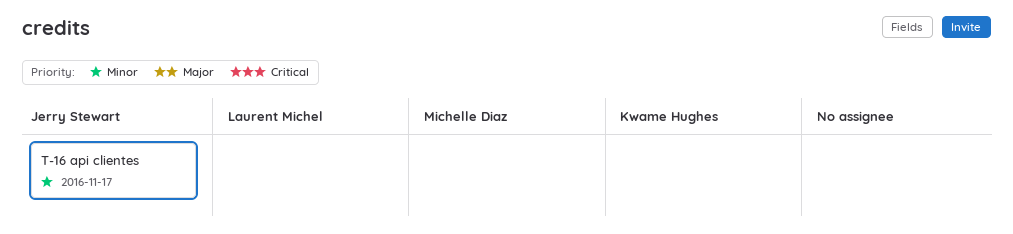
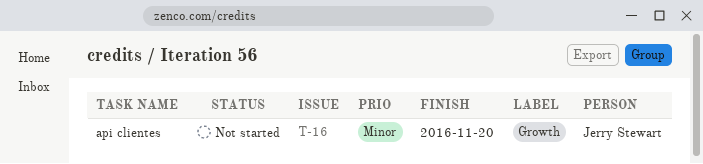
T-16, due: Nov 17 -> Nov 20

